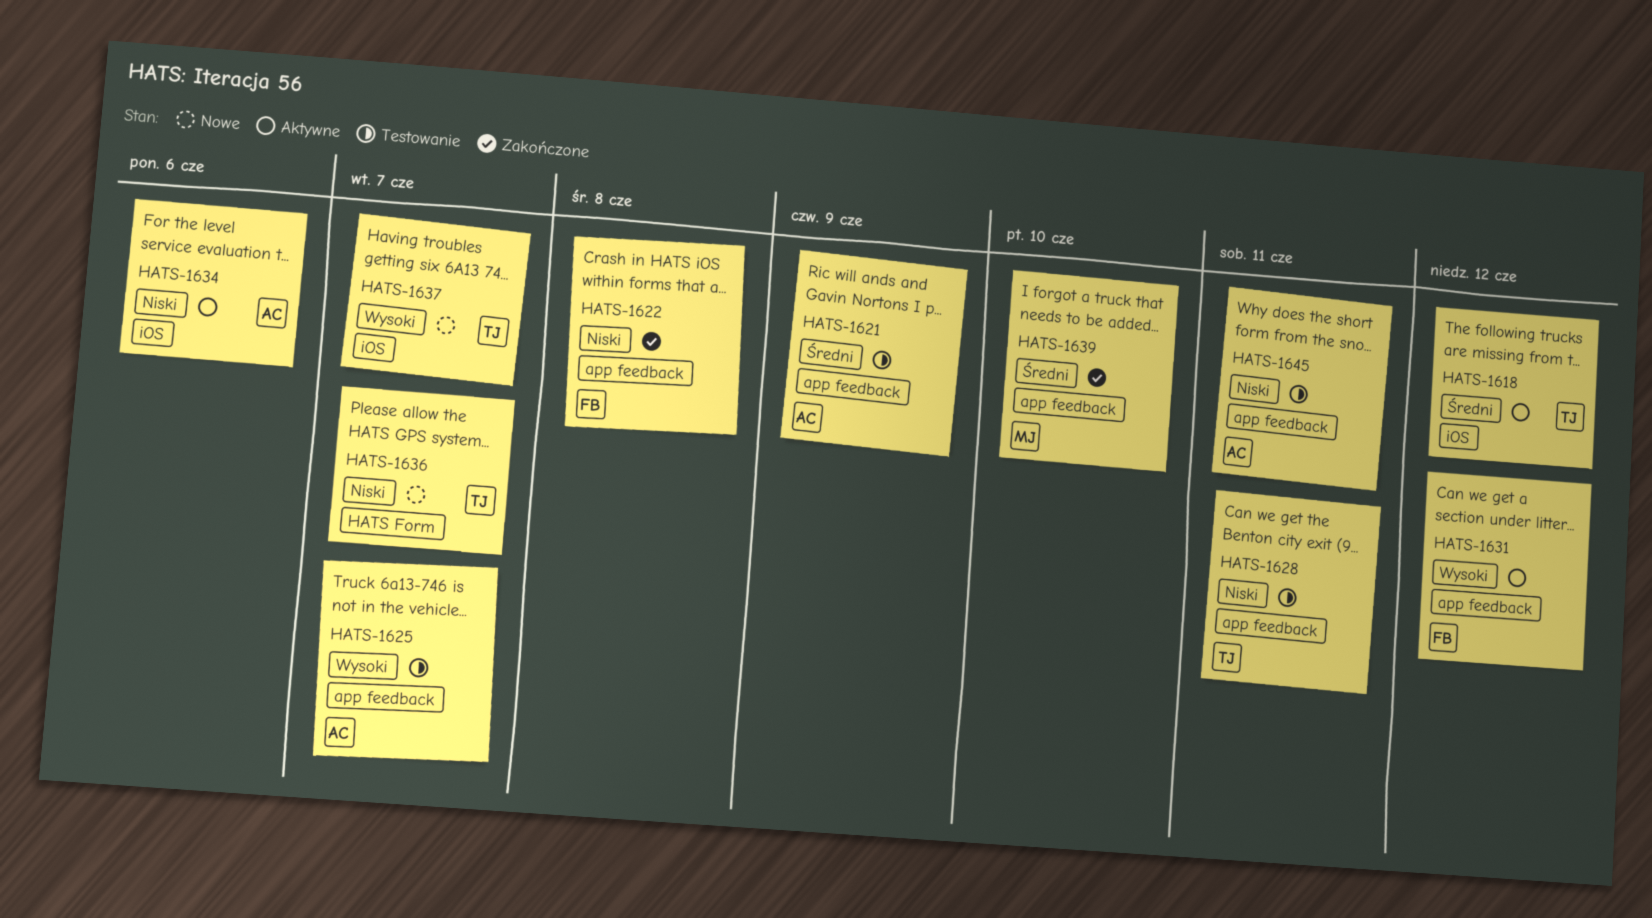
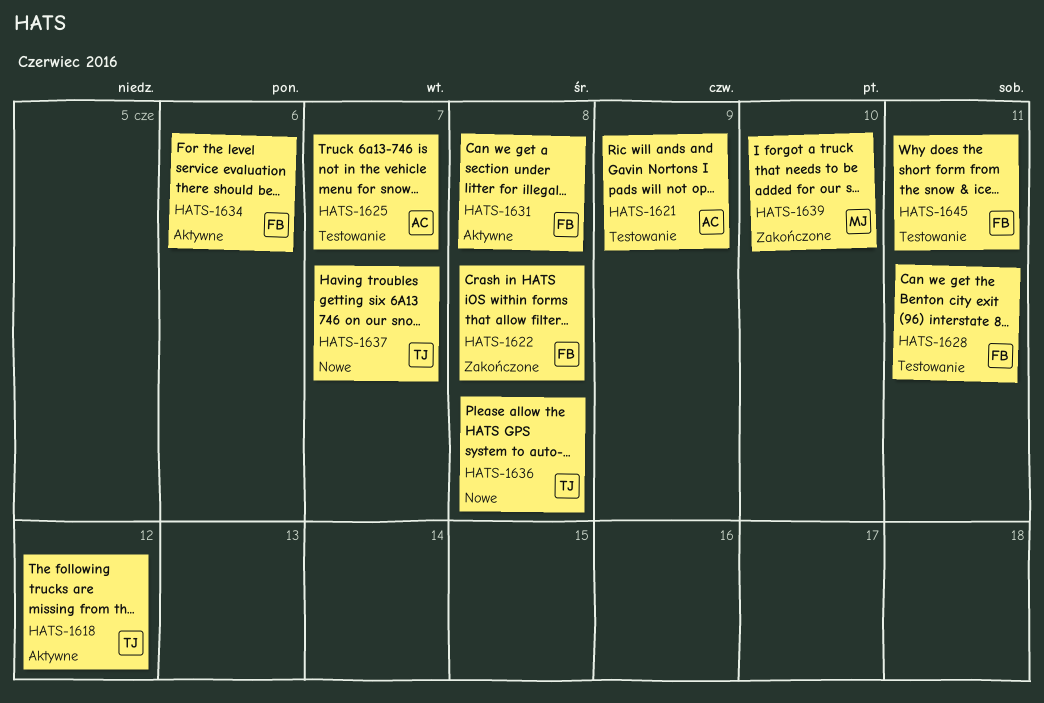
HATS-1628, owner: TJ -> FB
HATS-1631, due: Jun 12 -> Jun 8
HATS-1634, owner: AC -> FB
HATS-1636, due: Jun 7 -> Jun 8
HATS-1645, owner: AC -> FB

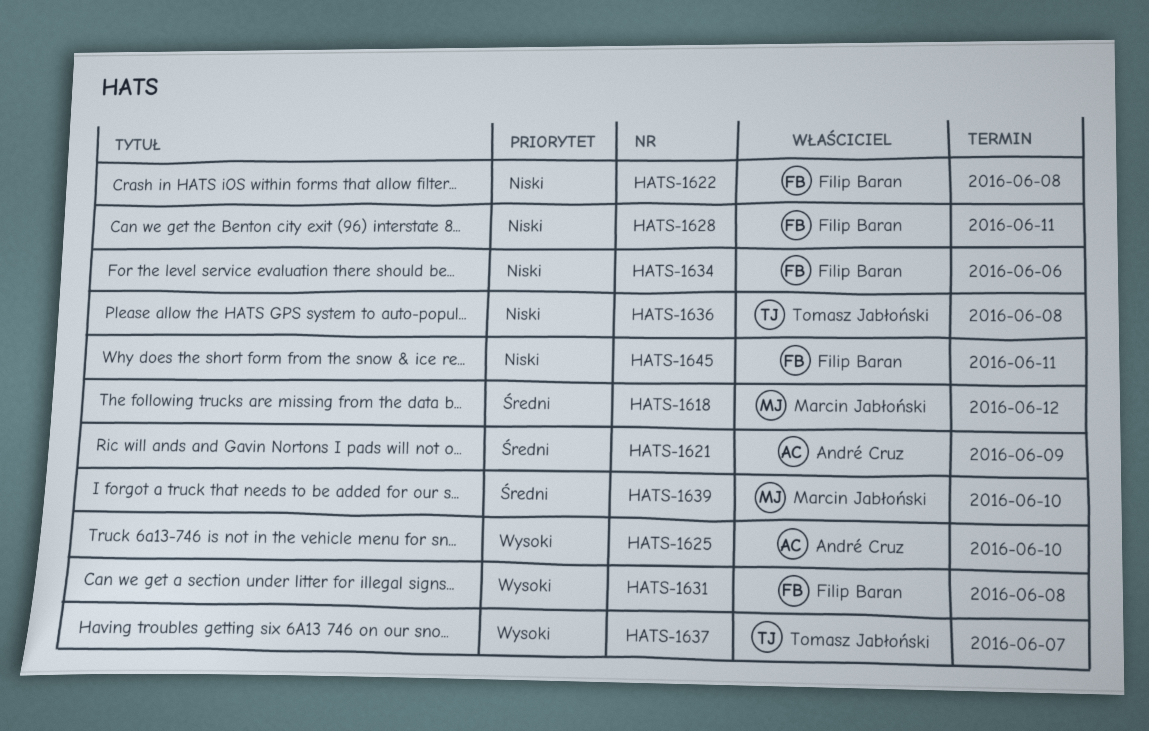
HATS-1618, owner: Tomasz Jabłoński -> Marcin Jabłoński
HATS-1625, due: Jun 7 -> Jun 10

